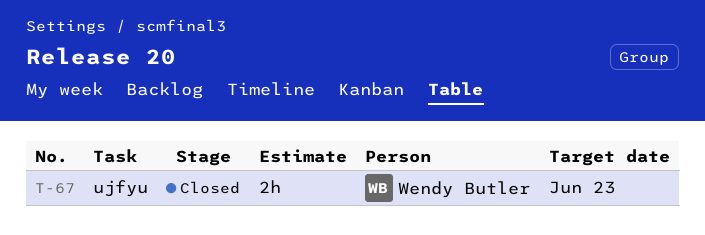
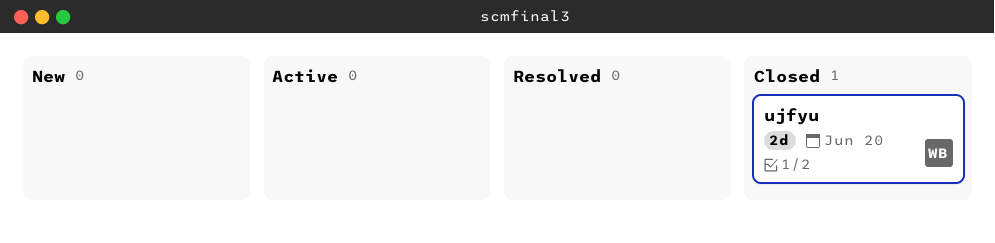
ujfyu, estimate: 2h -> 2d
ujfyu, due: Jun 23 -> Jun 20

